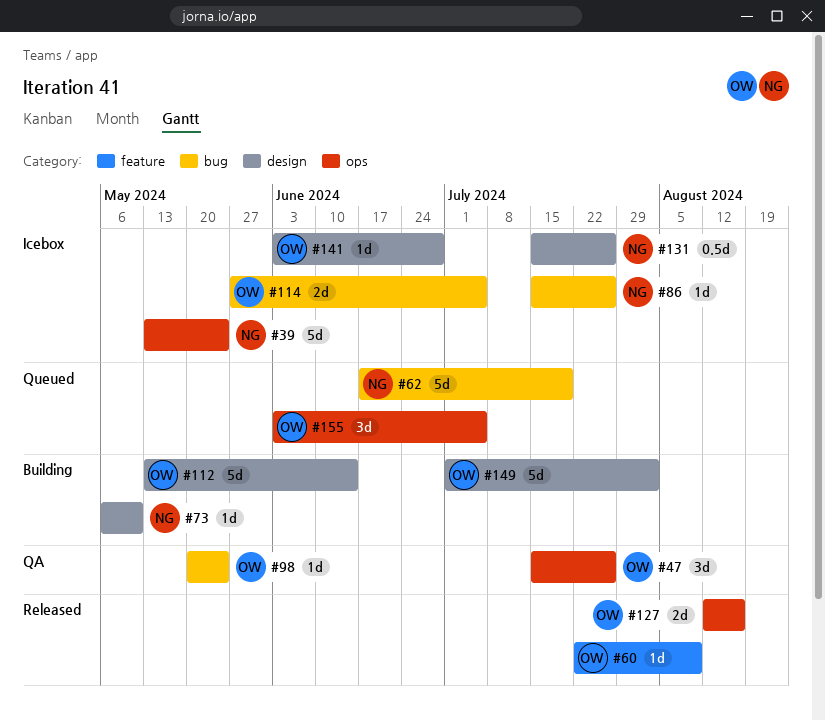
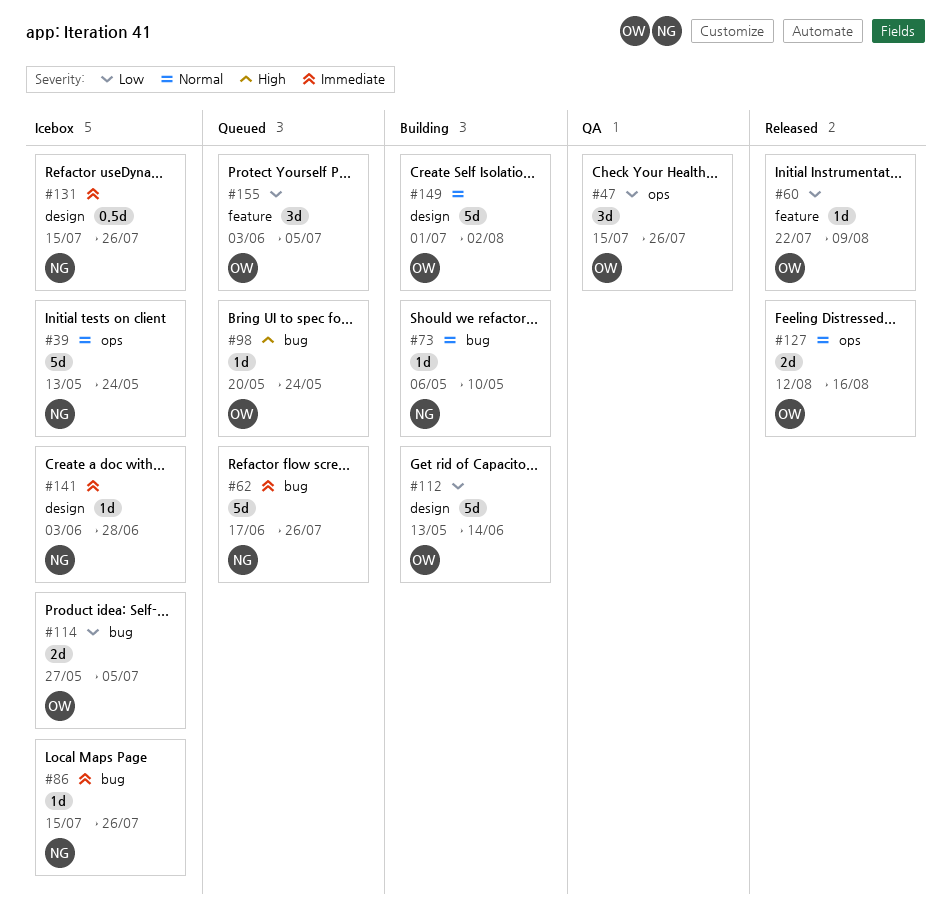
#62, due: Jul 19 -> Jul 26
#73, label: design -> bug
#98, status: QA -> Queued
#141, owner: OW -> NG
#155, label: ops -> feature

